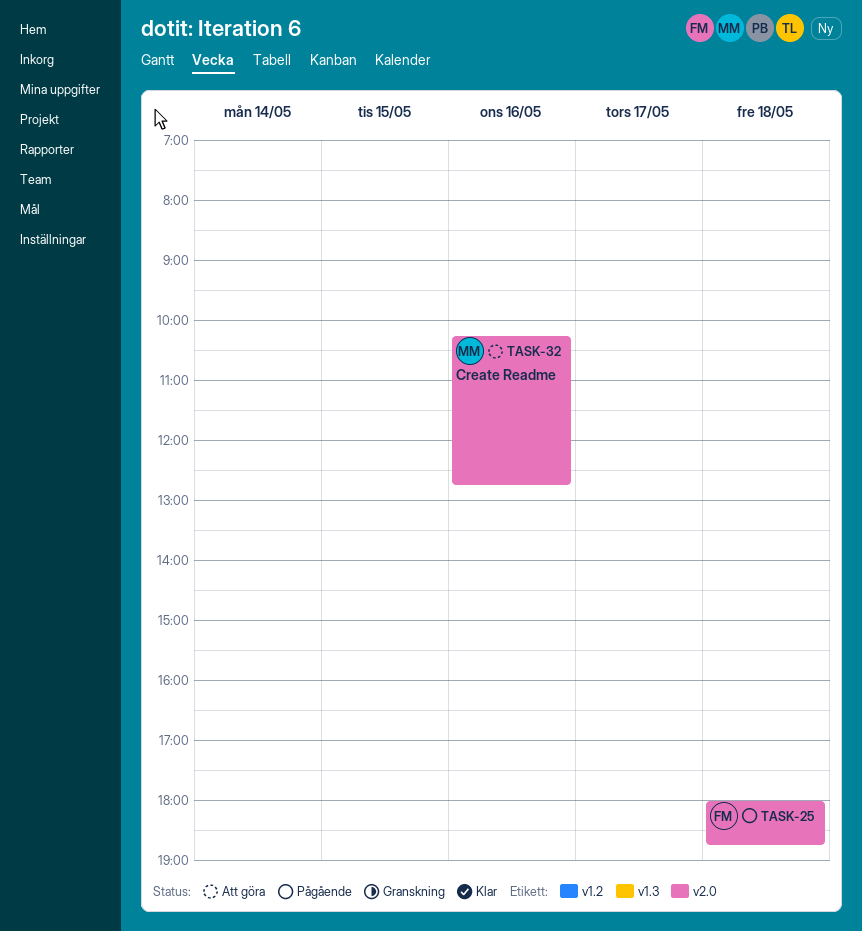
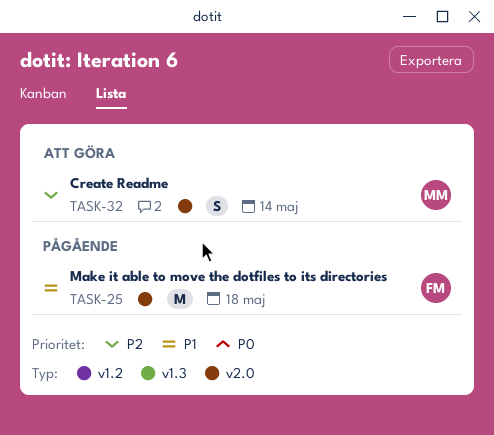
TASK-32, day: May 16 -> May 14

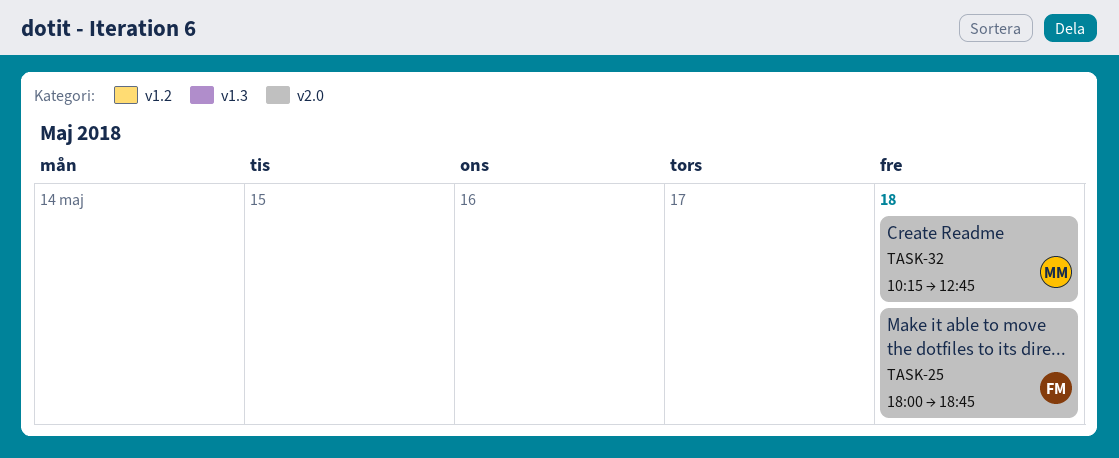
TASK-32, day: May 14 -> May 18

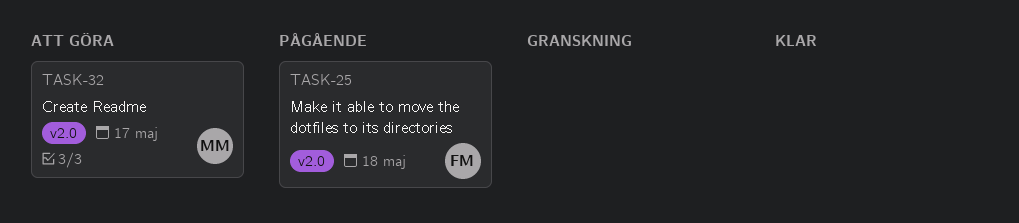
TASK-32, day: May 18 -> May 17

